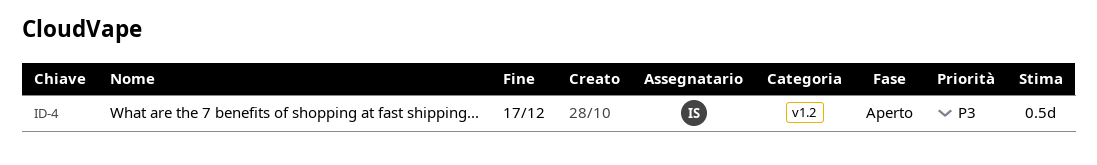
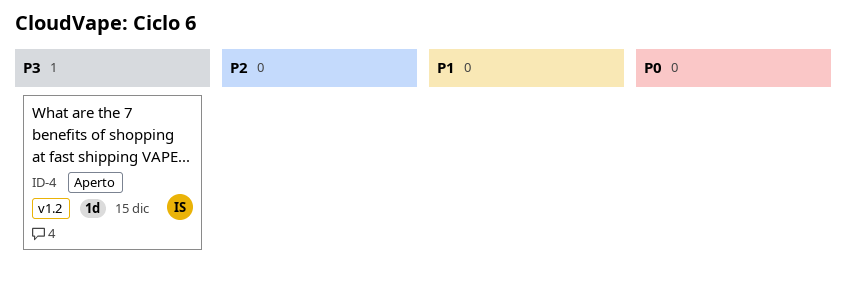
ID-4, estimate: 0.5d -> 1d
ID-4, due: Dec 17 -> Dec 15

